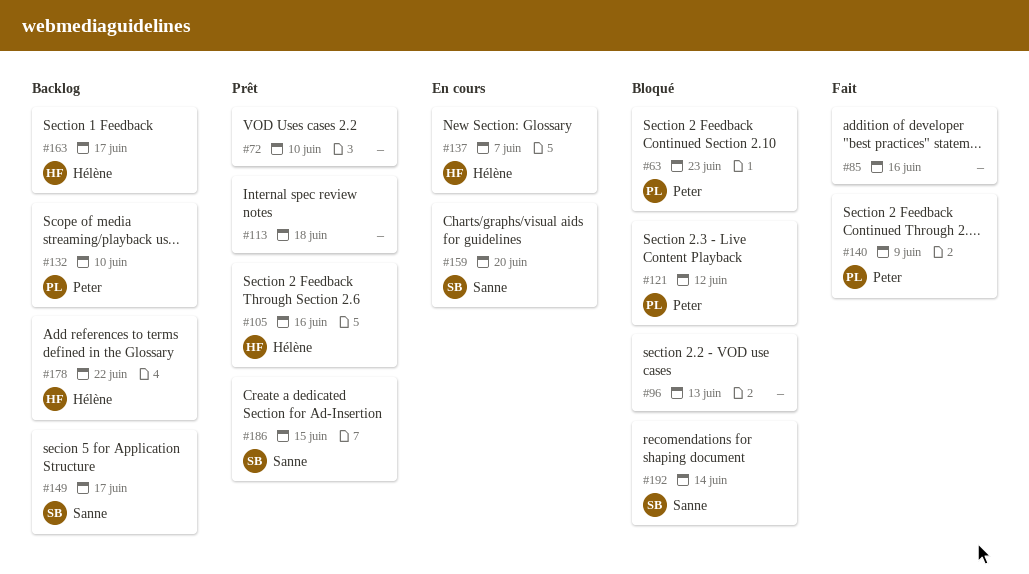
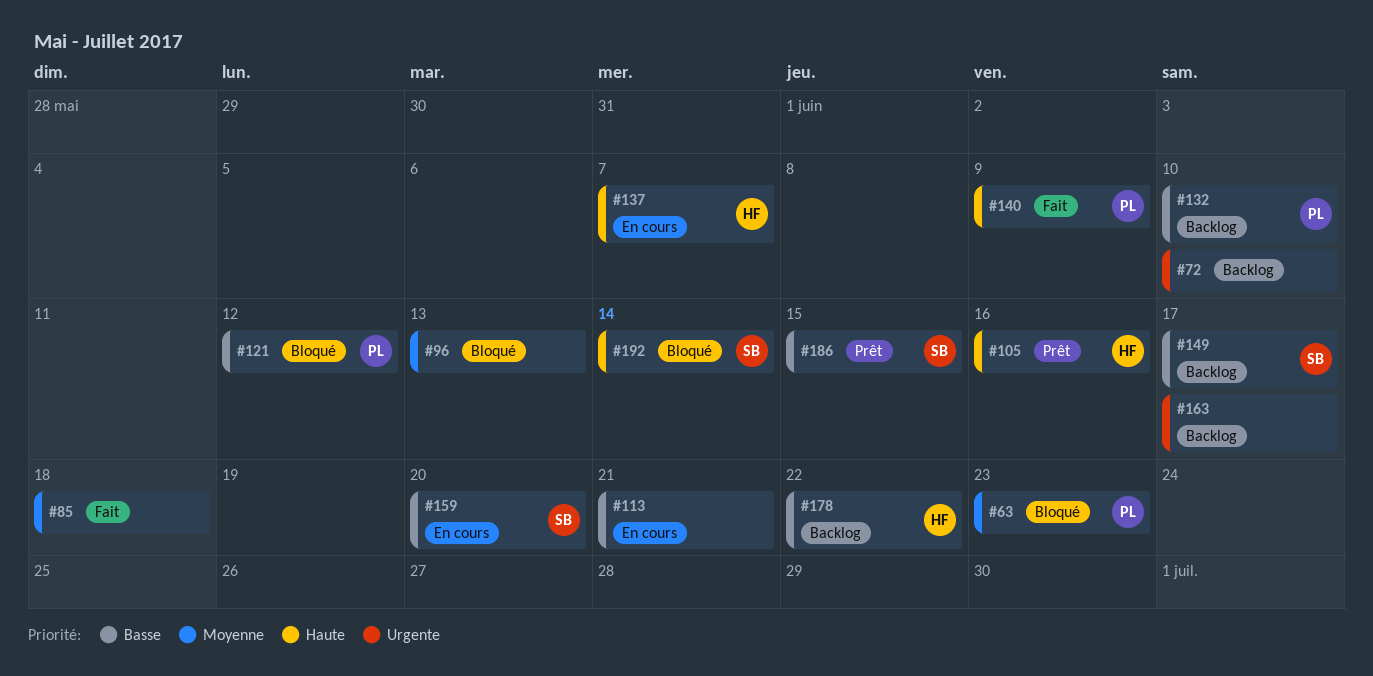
#72, status: Prêt -> Backlog
#85, due: Jun 16 -> Jun 18
#113, status: Prêt -> En cours
#113, due: Jun 18 -> Jun 21
#163, owner: Hélène -> none

